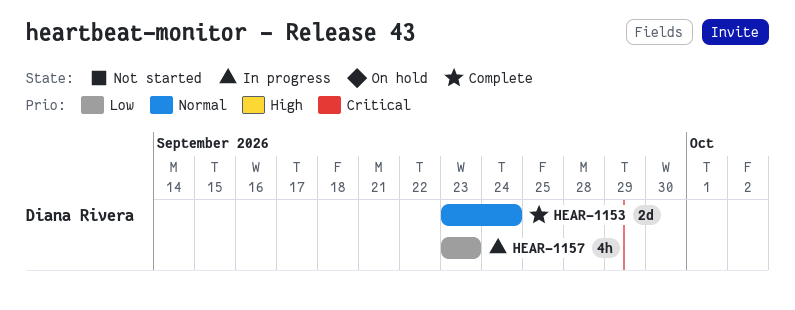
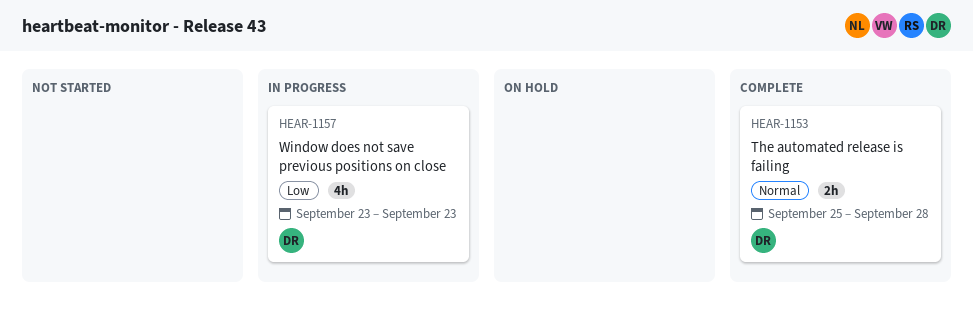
HEAR-1153, estimate: 2d -> 2h
HEAR-1153, start: Sep 23 -> Sep 25
HEAR-1153, due: Sep 24 -> Sep 28

